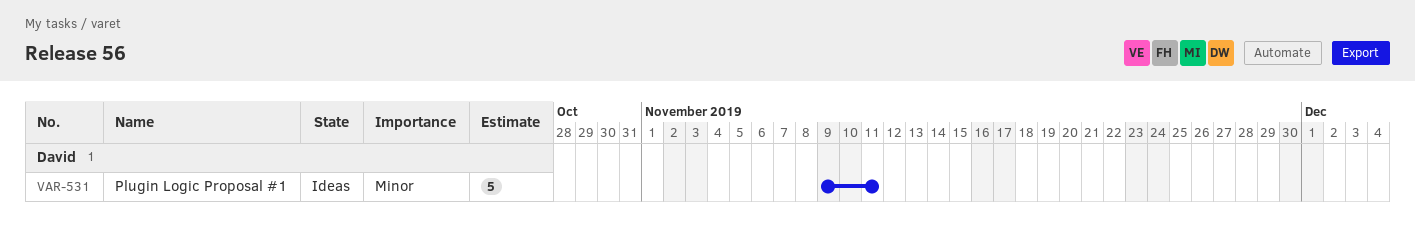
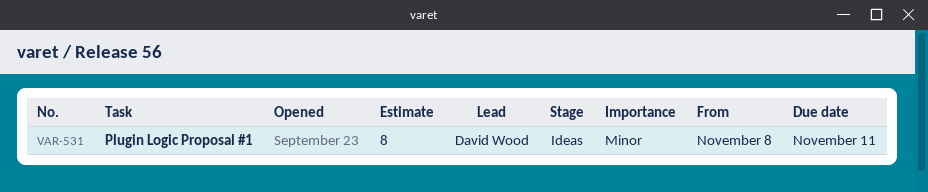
VAR-531, estimate: 5 -> 8
VAR-531, start: Nov 9 -> Nov 8

